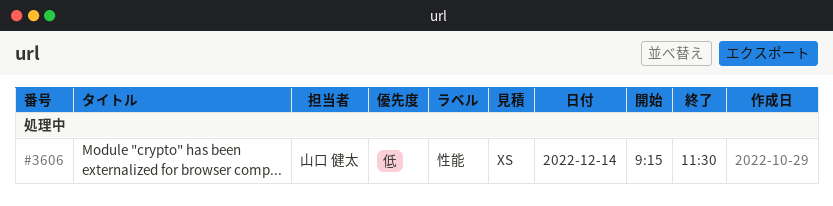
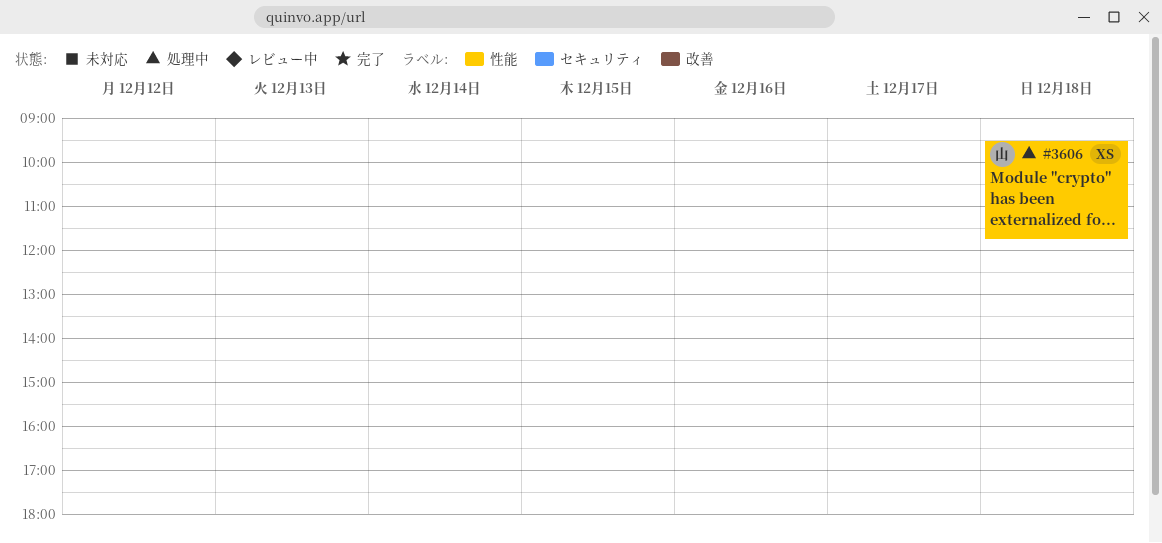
#3606, day: Dec 14 -> Dec 18
#3606, begins: 09:15 -> 09:30
#3606, ends: 11:30 -> 11:45

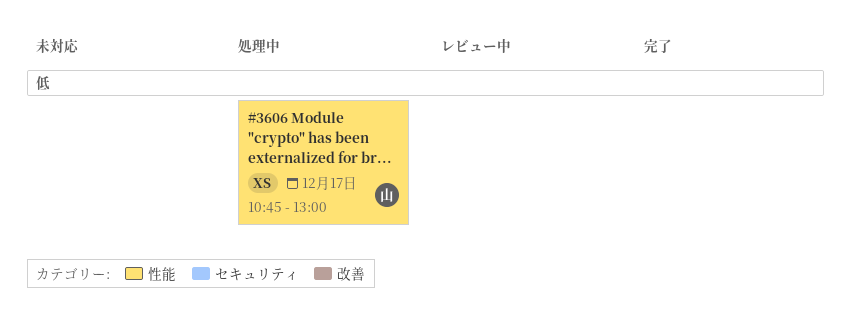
#3606, day: Dec 18 -> Dec 17
#3606, begins: 09:30 -> 10:45
#3606, ends: 11:45 -> 13:00

